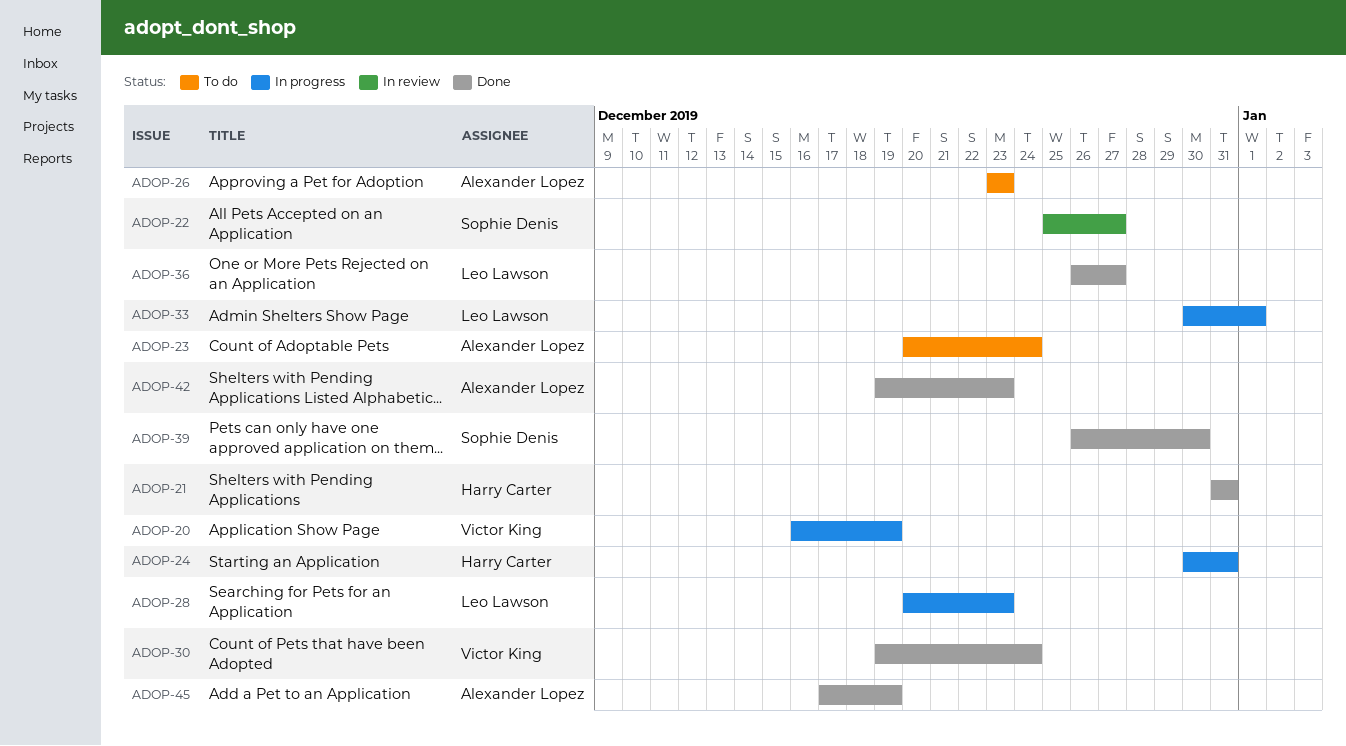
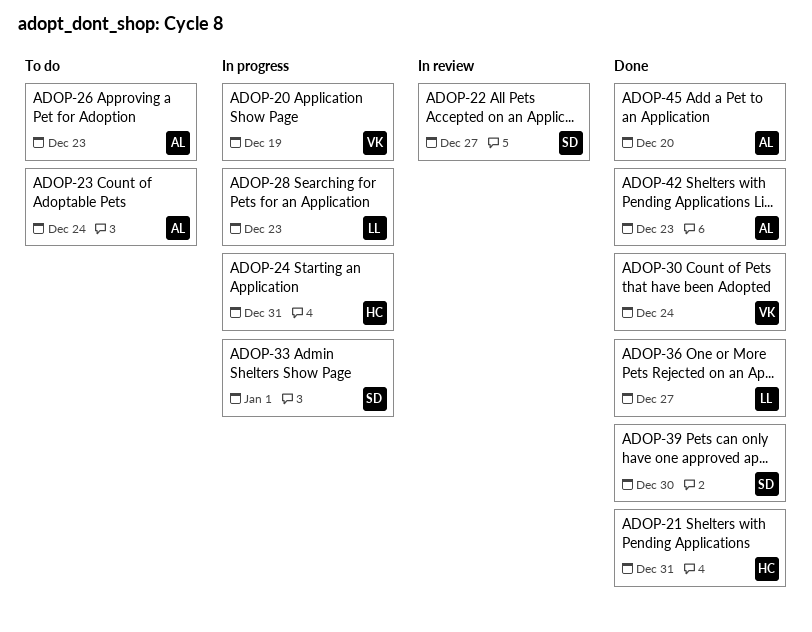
ADOP-33, owner: Leo Lawson -> Sophie Denis
ADOP-45, due: Dec 19 -> Dec 20

